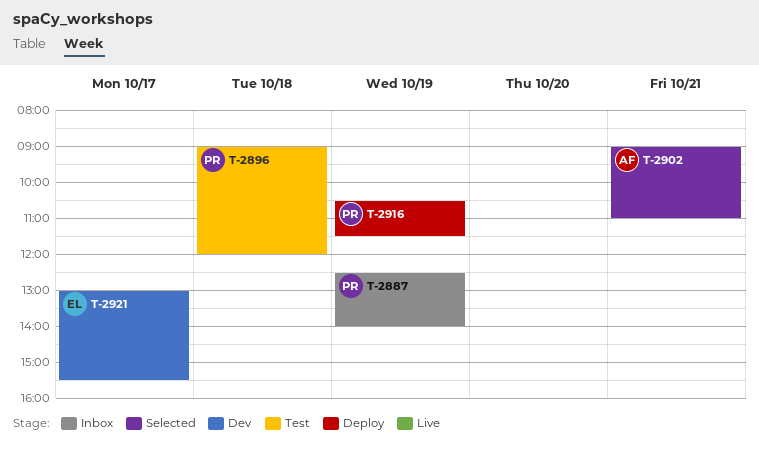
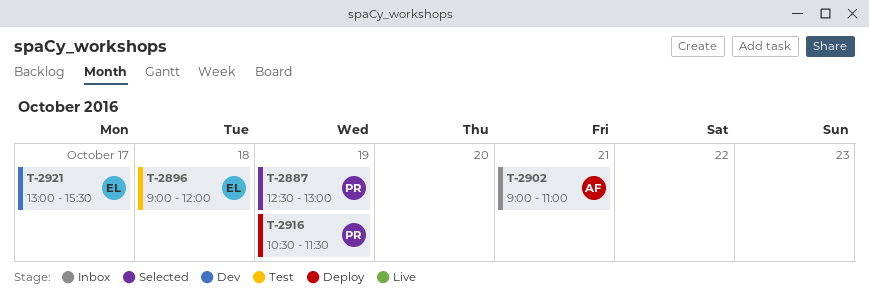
T-2887, status: Inbox -> Selected
T-2887, ends: 14:00 -> 13:00
T-2896, owner: PR -> EL
T-2902, status: Selected -> Inbox

